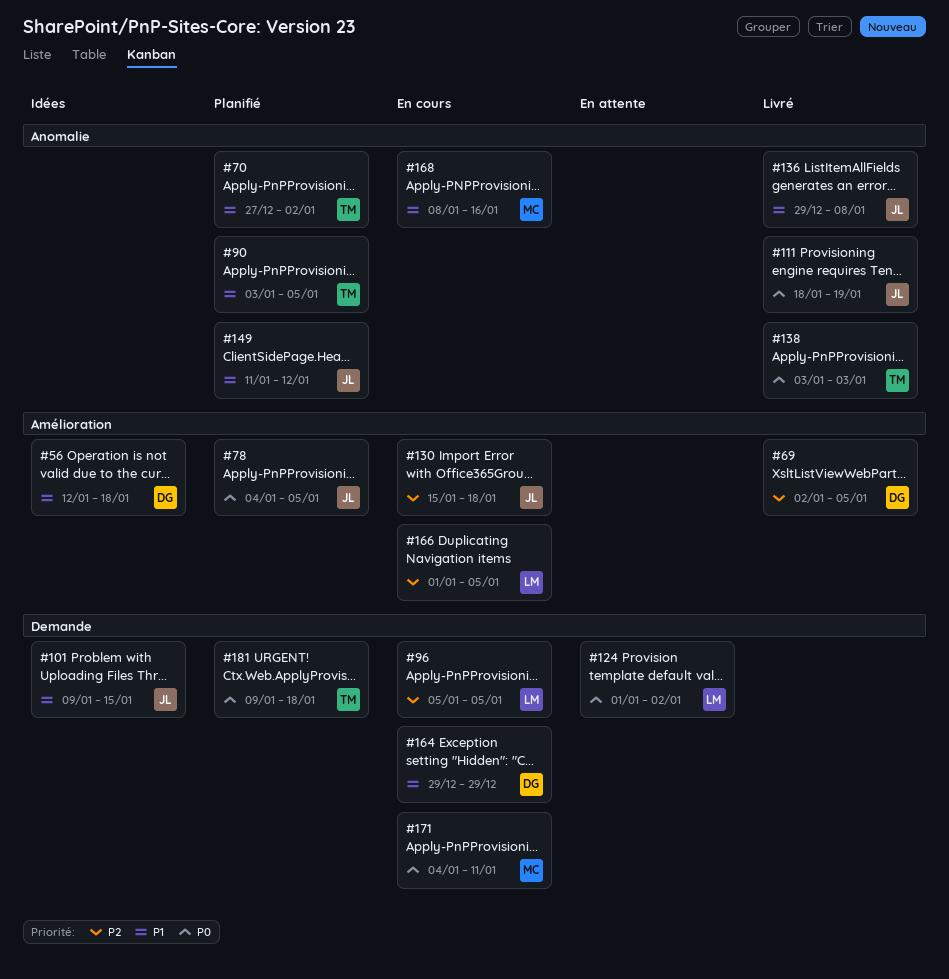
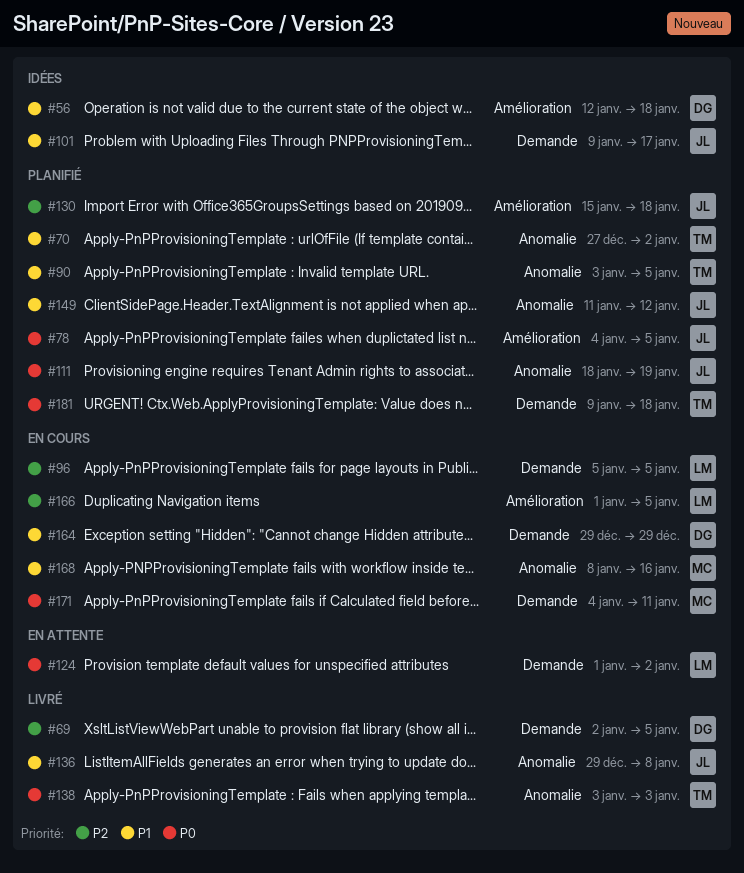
#69, label: Amélioration -> Demande
#101, due: Jan 15 -> Jan 17
#111, status: Livré -> Planifié
#130, status: En cours -> Planifié

